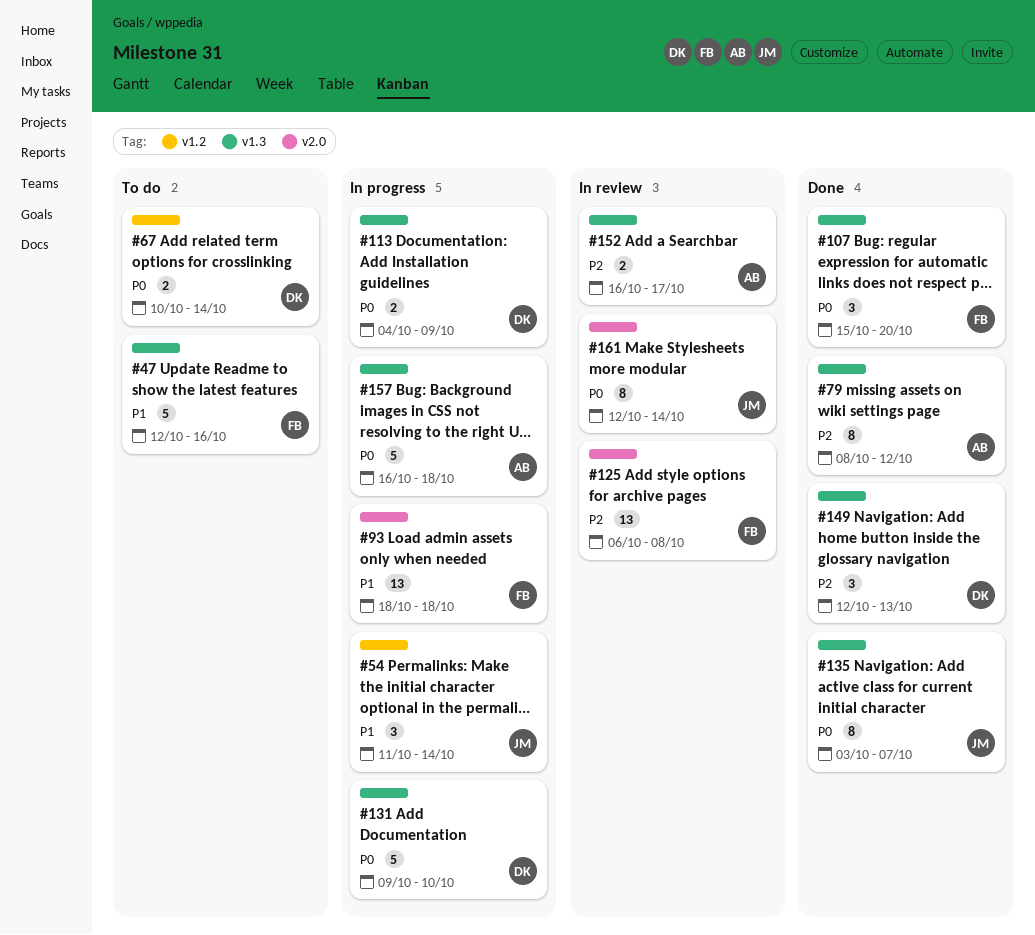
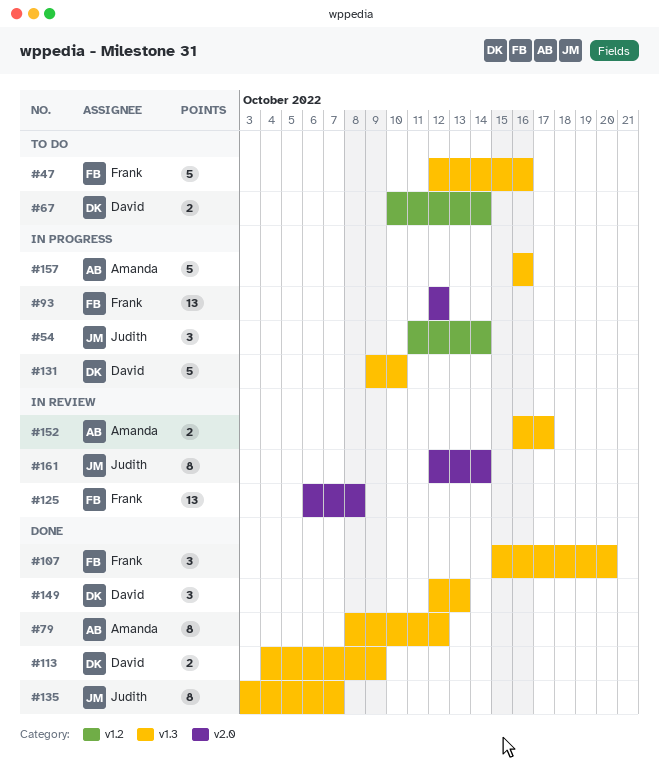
#93, start: Oct 18 -> Oct 12
#93, due: Oct 18 -> Oct 12
#113, status: In progress -> Done
#157, due: Oct 18 -> Oct 16

